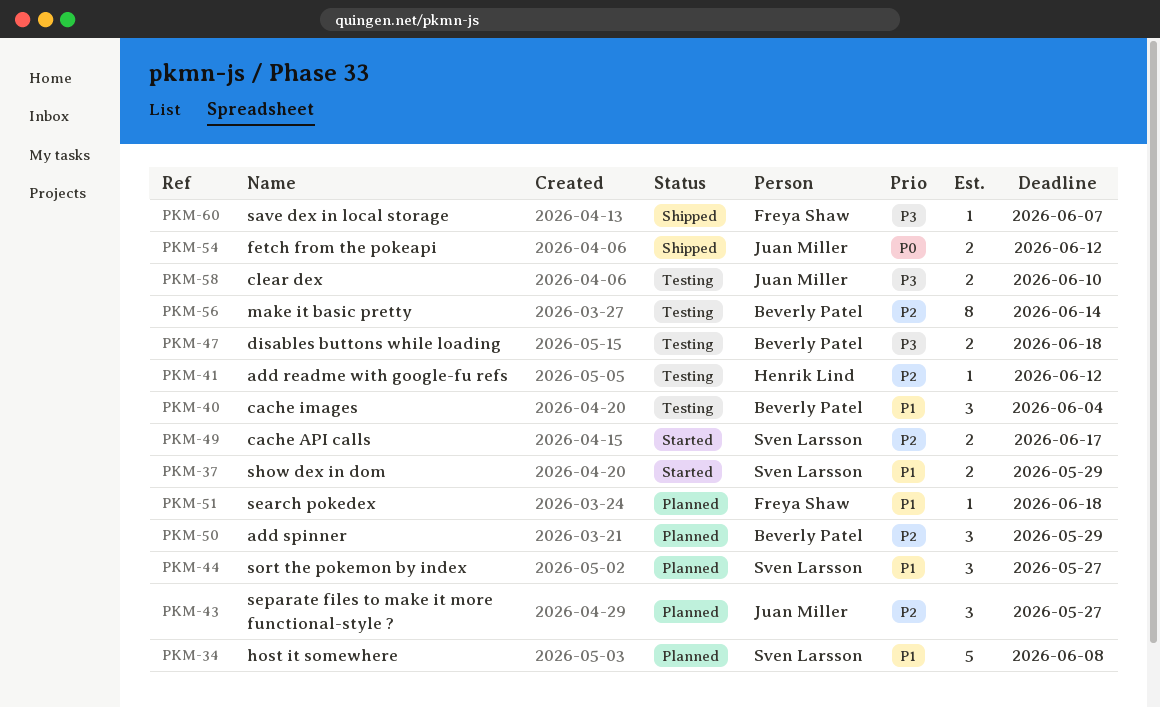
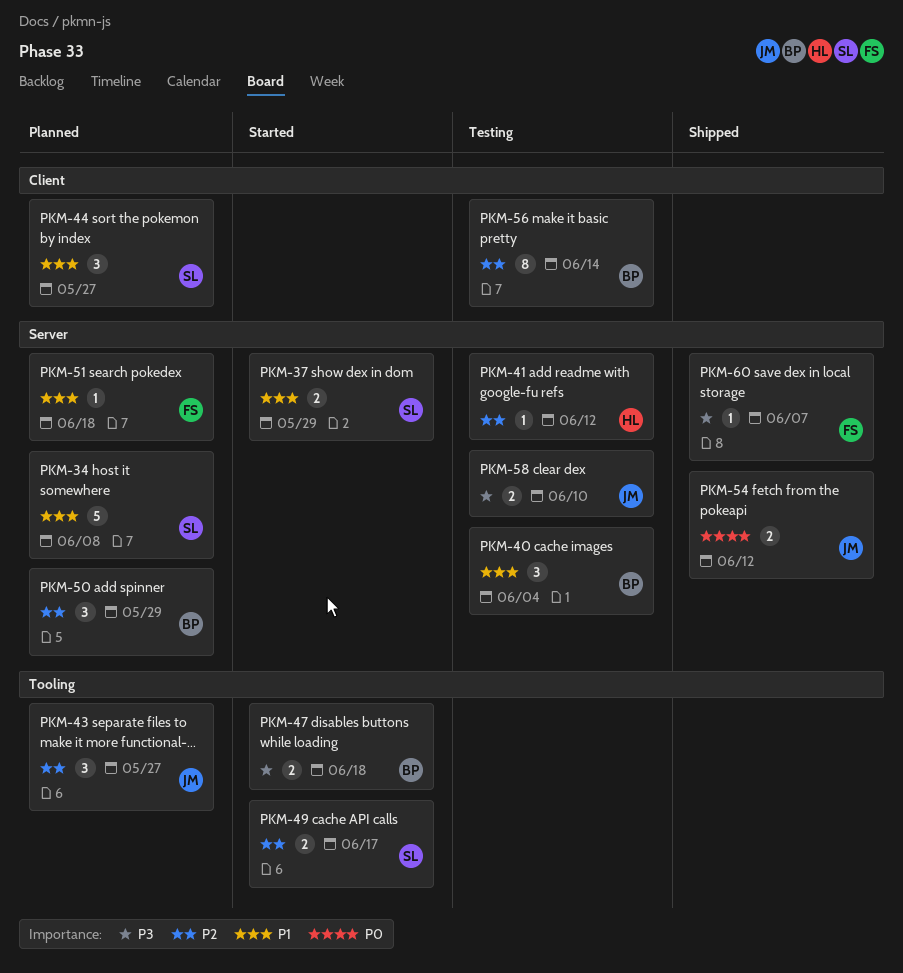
PKM-47, status: Testing -> Started

